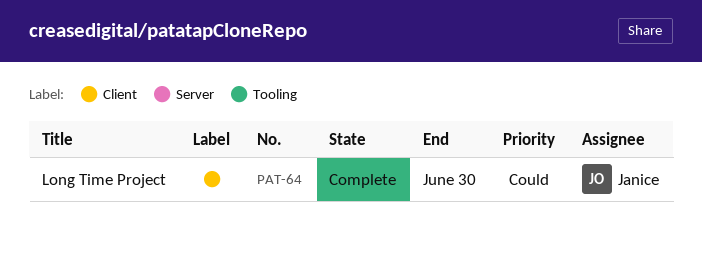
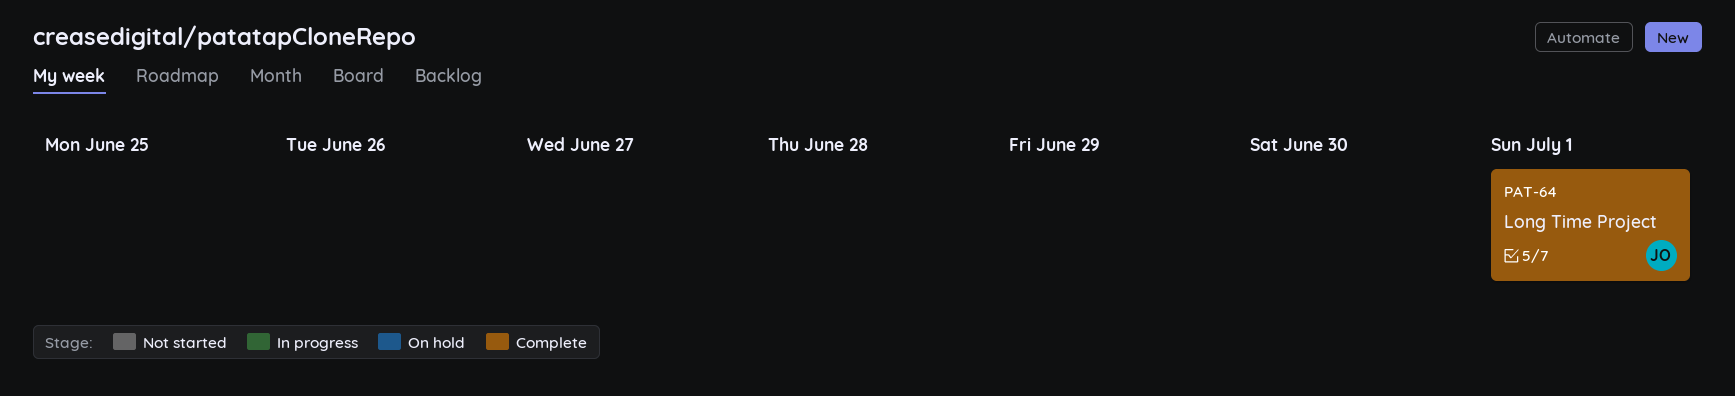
PAT-64, due: Jun 30 -> Jul 1

